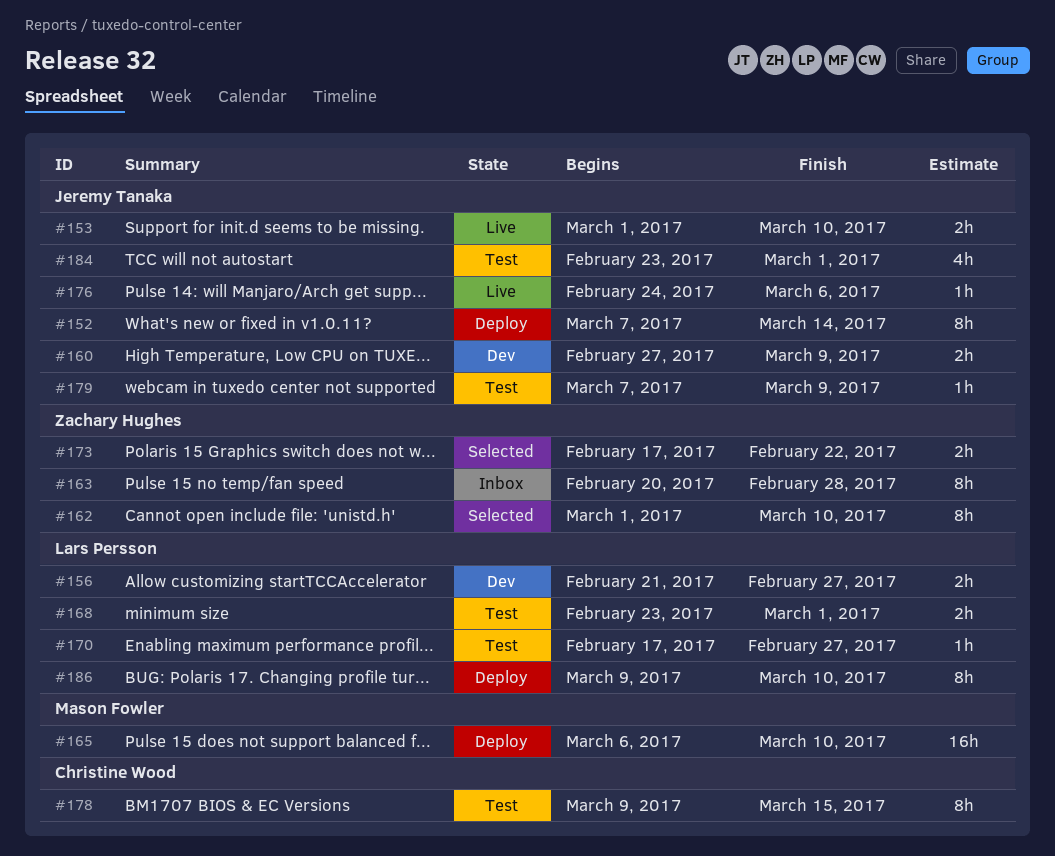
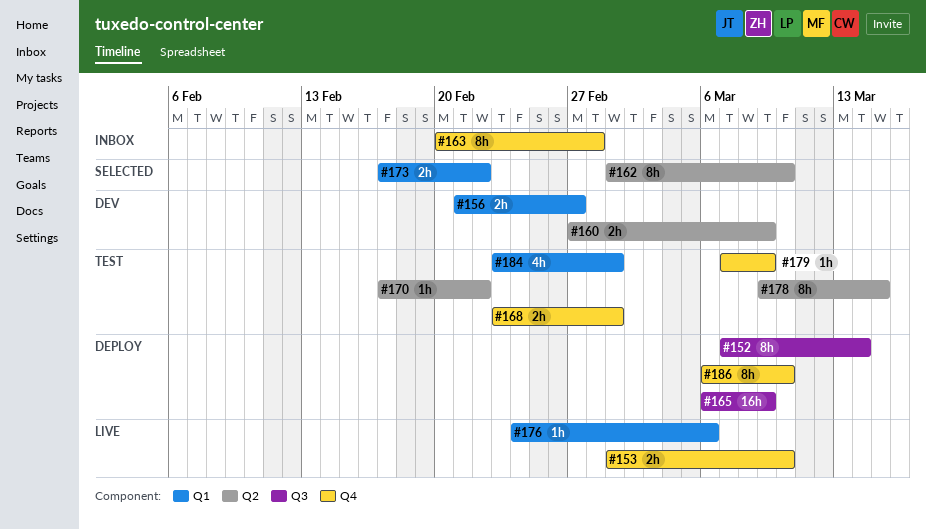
#165, due: Mar 10 -> Mar 9
#170, due: Feb 27 -> Feb 22
#186, start: Mar 9 -> Mar 6

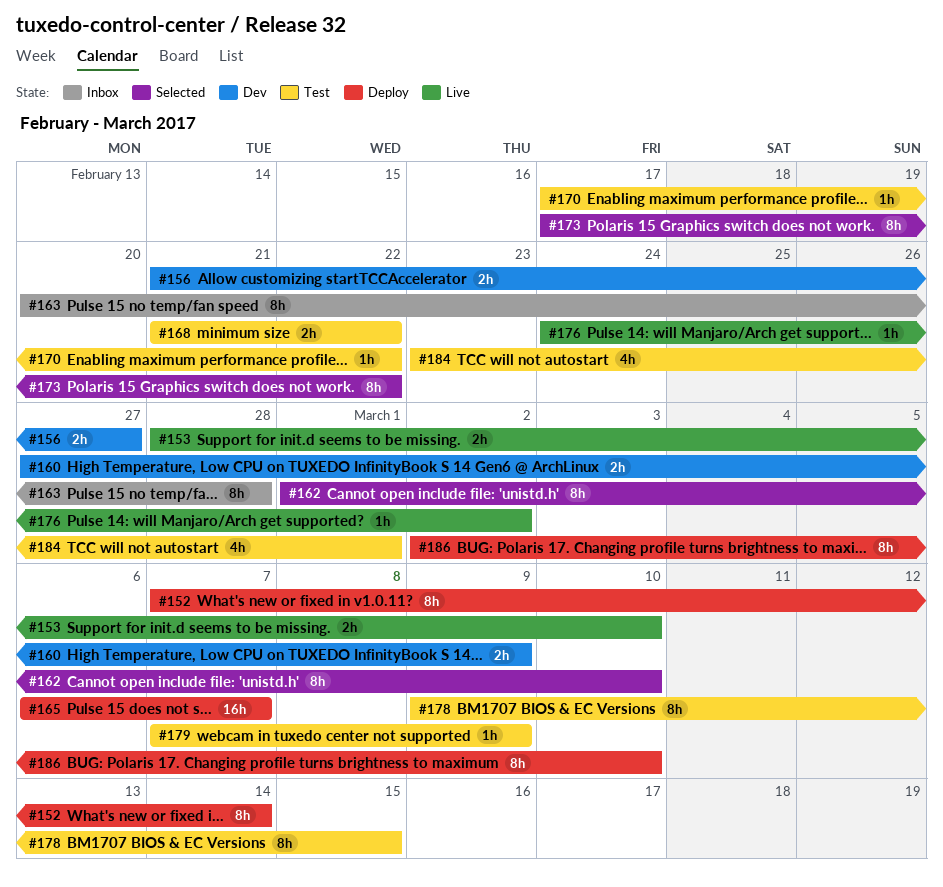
#153, start: Mar 1 -> Feb 28
#165, due: Mar 9 -> Mar 7
#168, start: Feb 23 -> Feb 21
#168, due: Mar 1 -> Feb 22
#173, estimate: 2h -> 8h
#176, due: Mar 6 -> Mar 2
#186, start: Mar 6 -> Mar 2

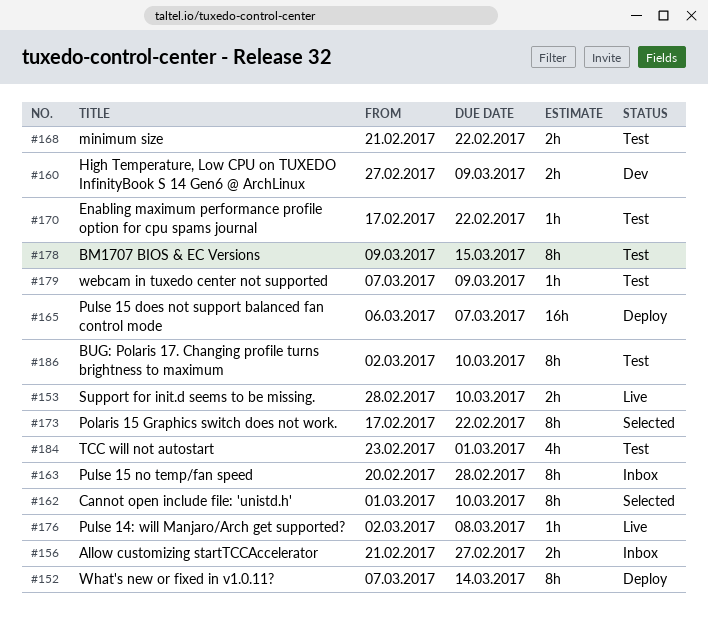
#156, status: Dev -> Inbox
#176, start: Feb 24 -> Mar 2
#176, due: Mar 2 -> Mar 8
#186, status: Deploy -> Test

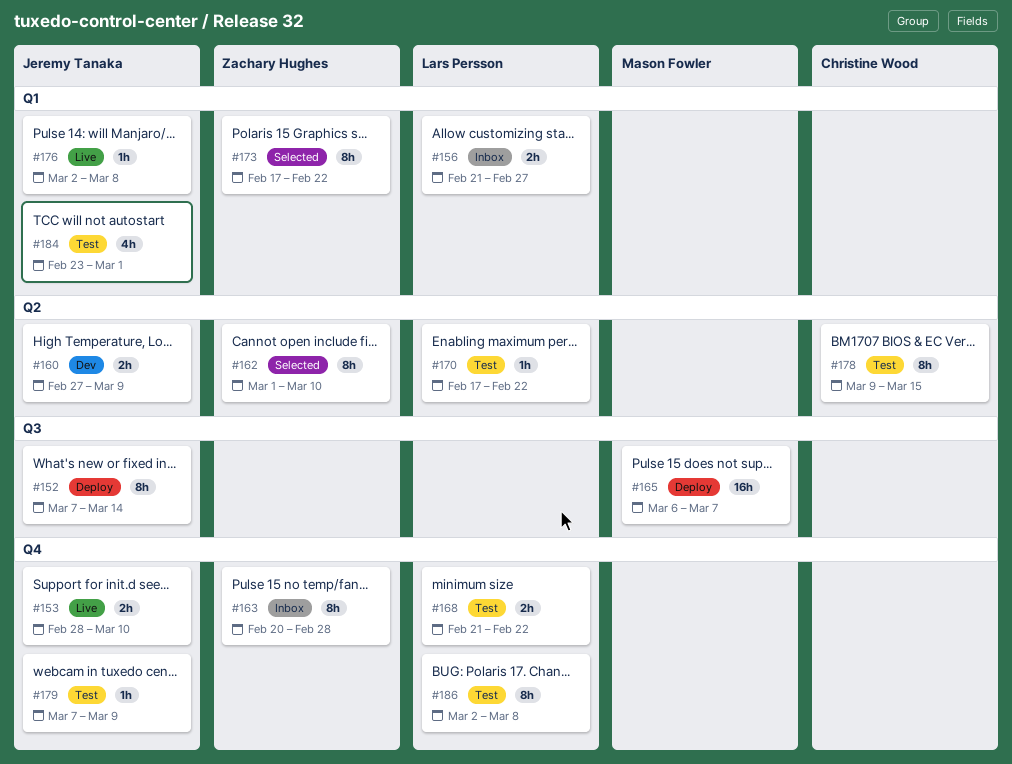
#186, due: Mar 10 -> Mar 8

